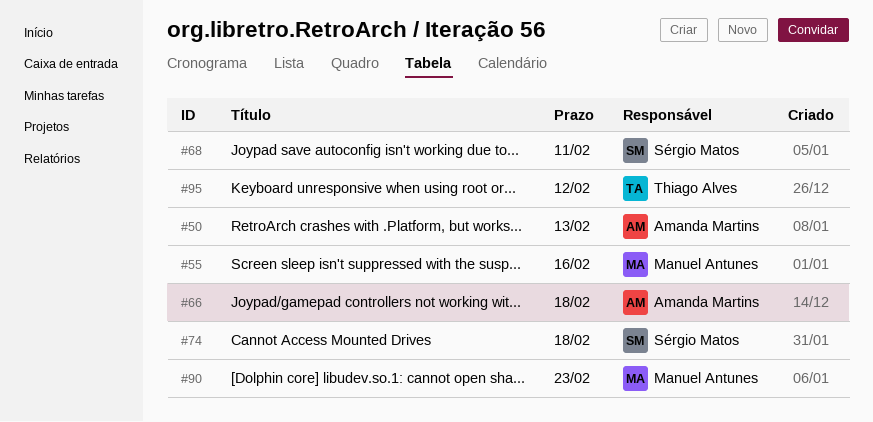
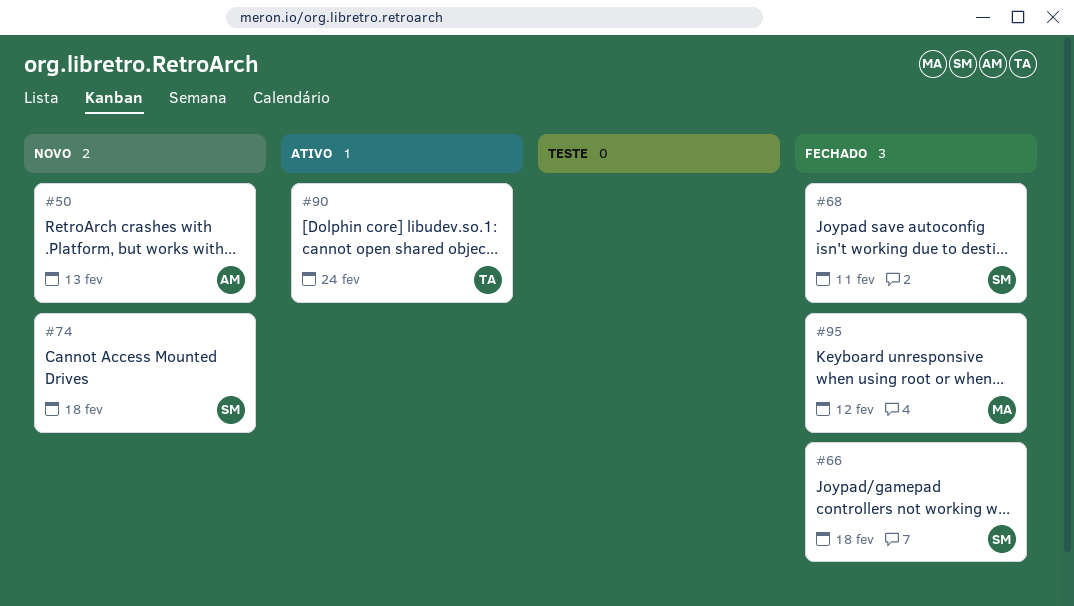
#55: present -> none
#66, owner: Amanda Martins -> Sérgio Matos
#90, owner: Manuel Antunes -> Thiago Alves
#90, due: Feb 23 -> Feb 24
#95, owner: Thiago Alves -> Manuel Antunes

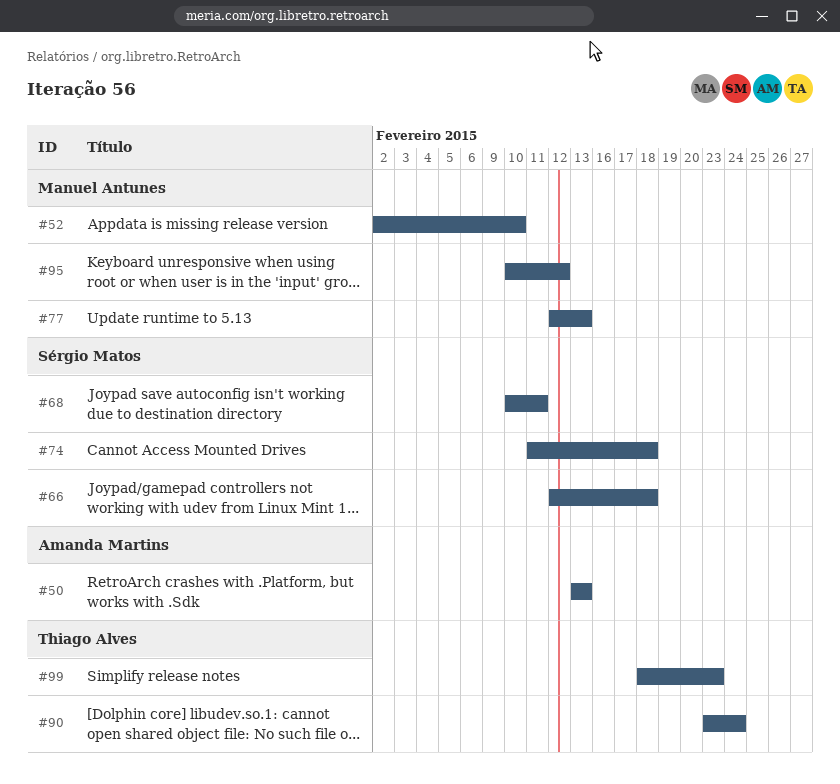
#52: none -> present
#77: none -> present
#99: none -> present

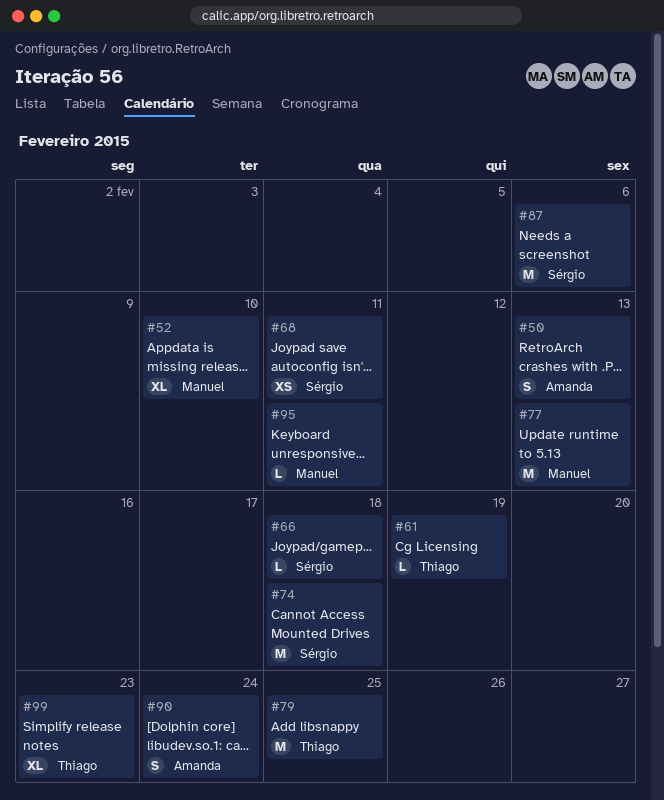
#61: none -> present
#79: none -> present
#87: none -> present
#90, owner: Thiago Alves -> Amanda Martins
#95, due: Feb 12 -> Feb 11

